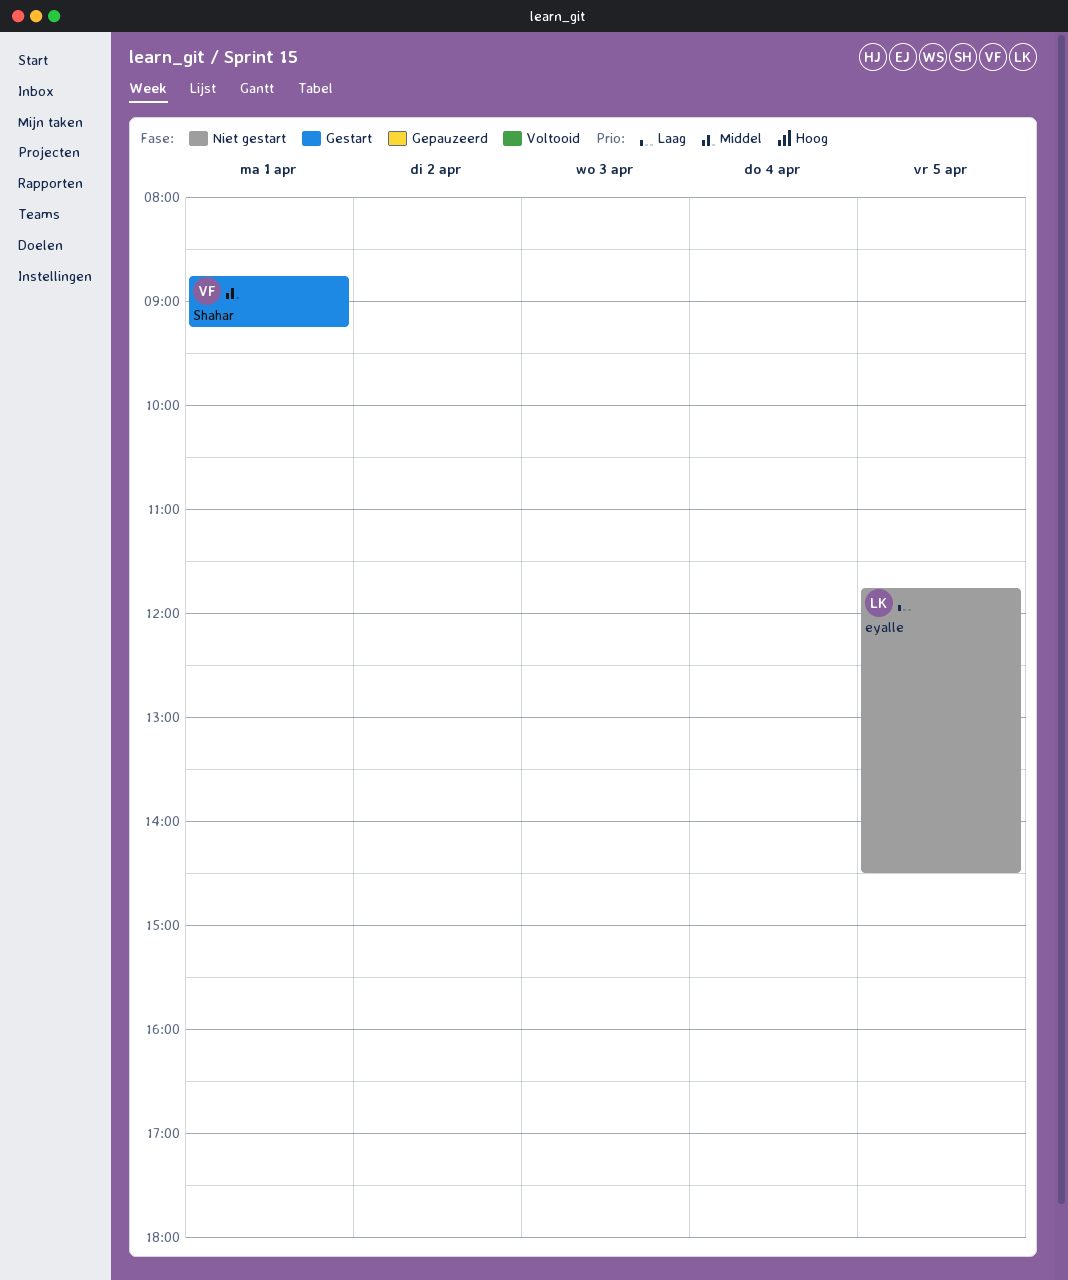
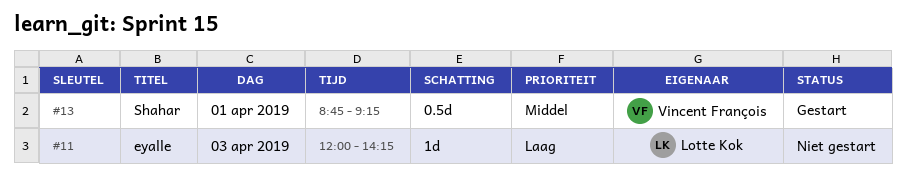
eyalle, day: Apr 5 -> Apr 3
eyalle, begins: 11:45 -> 12:00
eyalle, ends: 14:30 -> 14:15

